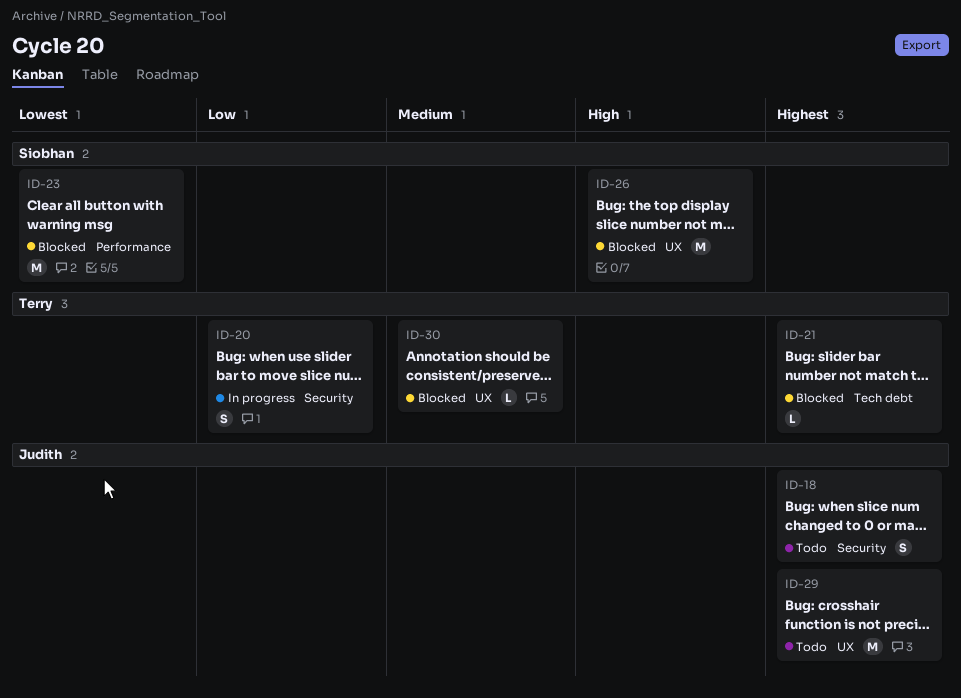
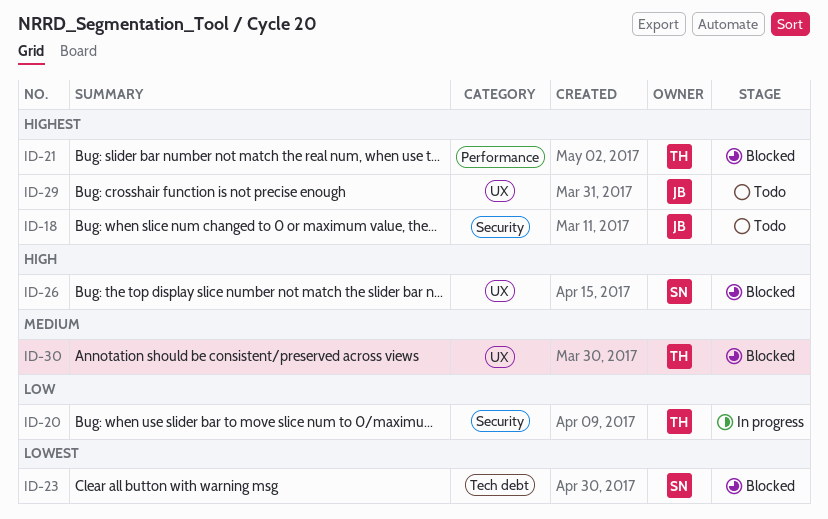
ID-21, label: Tech debt -> Performance
ID-23, label: Performance -> Tech debt

